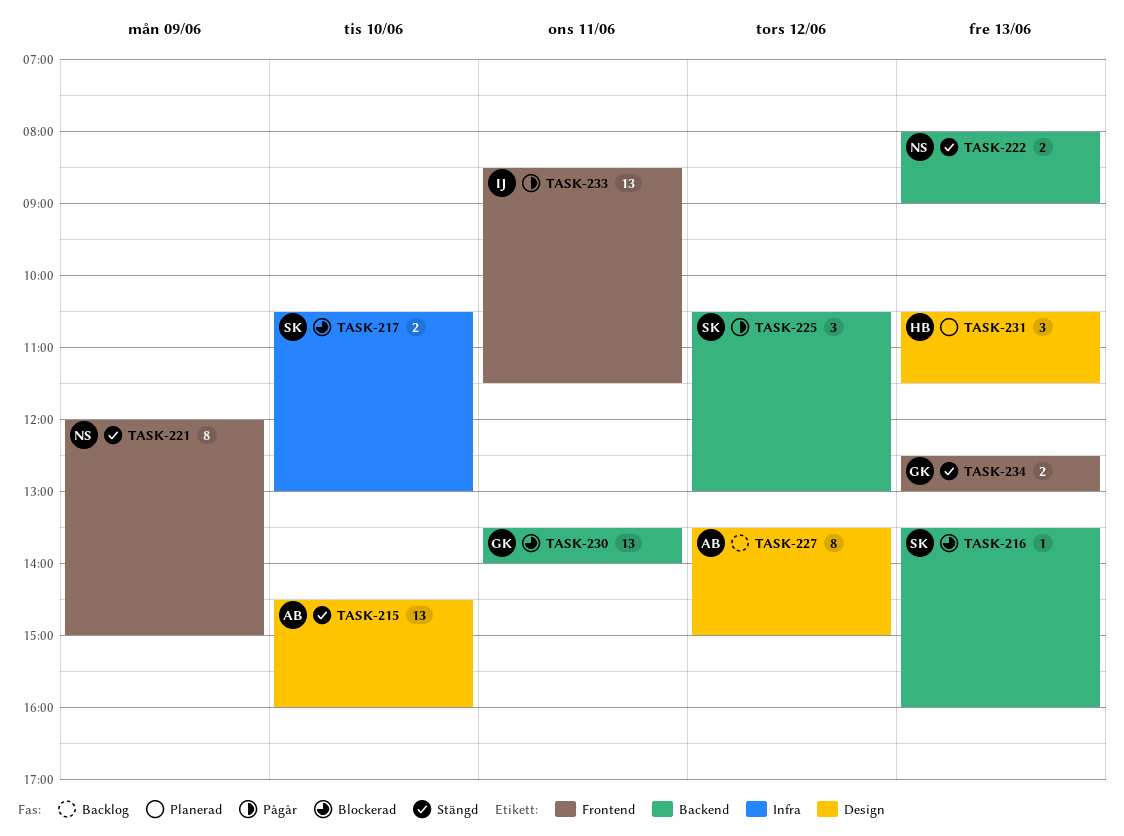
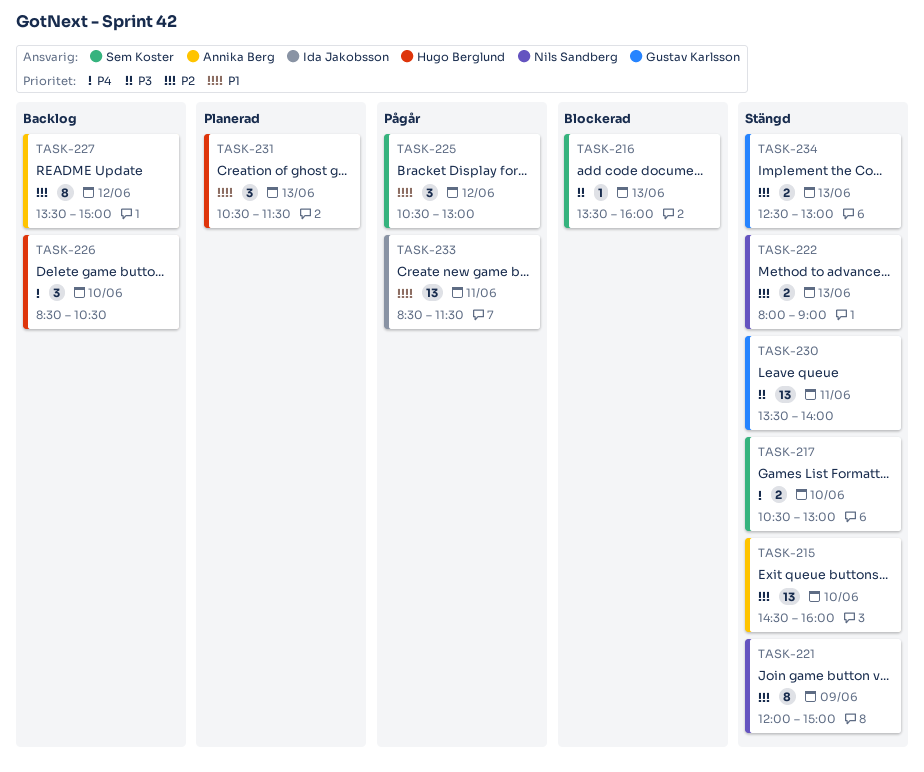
TASK-217, status: Blockerad -> Stängd
TASK-226: none -> present
TASK-230, status: Blockerad -> Stängd

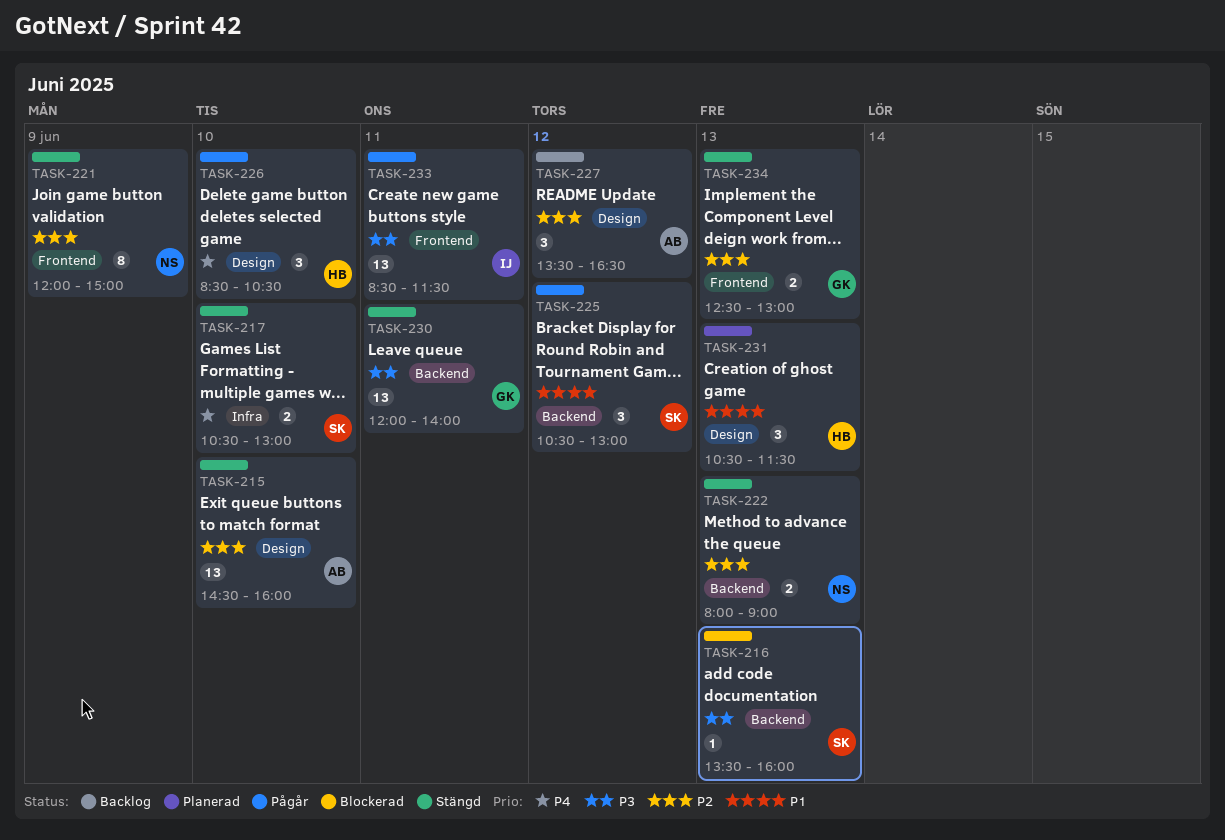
TASK-226, status: Backlog -> Pågår
TASK-227, estimate: 8 -> 3
TASK-227, ends: 15:00 -> 16:30
TASK-230, begins: 13:30 -> 12:00
TASK-233, priority: P1 -> P3

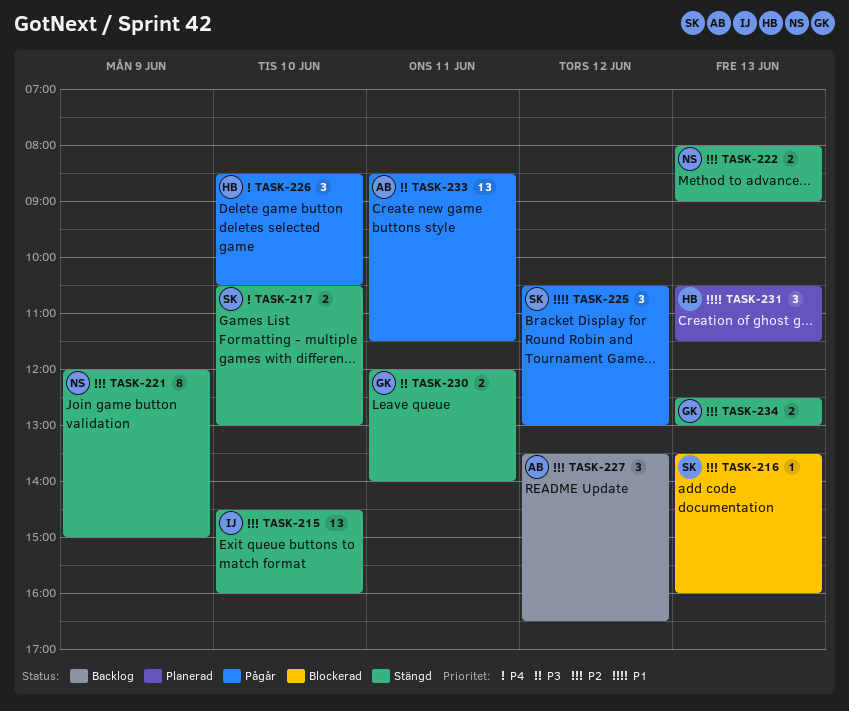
TASK-215, owner: AB -> IJ
TASK-216, priority: P3 -> P2
TASK-230, estimate: 13 -> 2
TASK-233, owner: IJ -> AB

